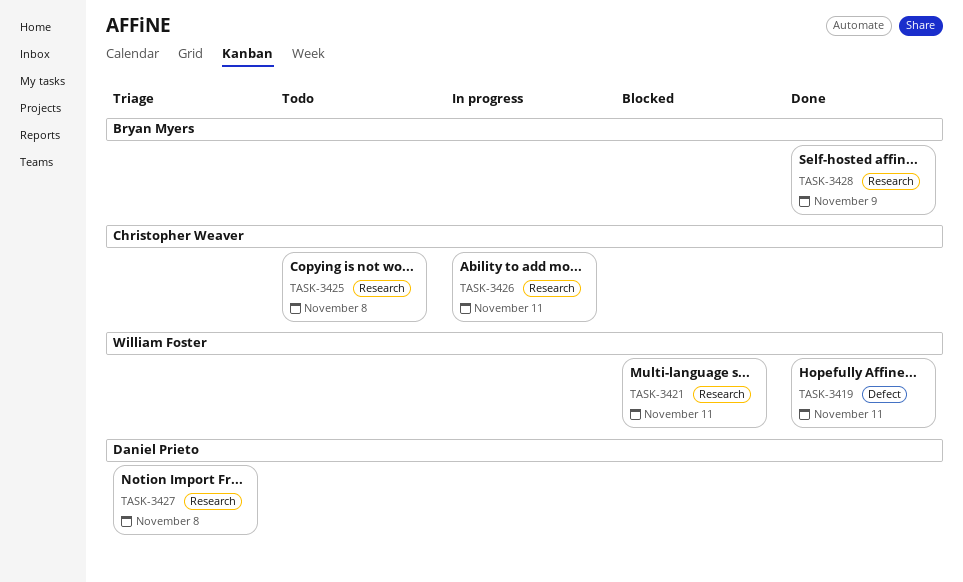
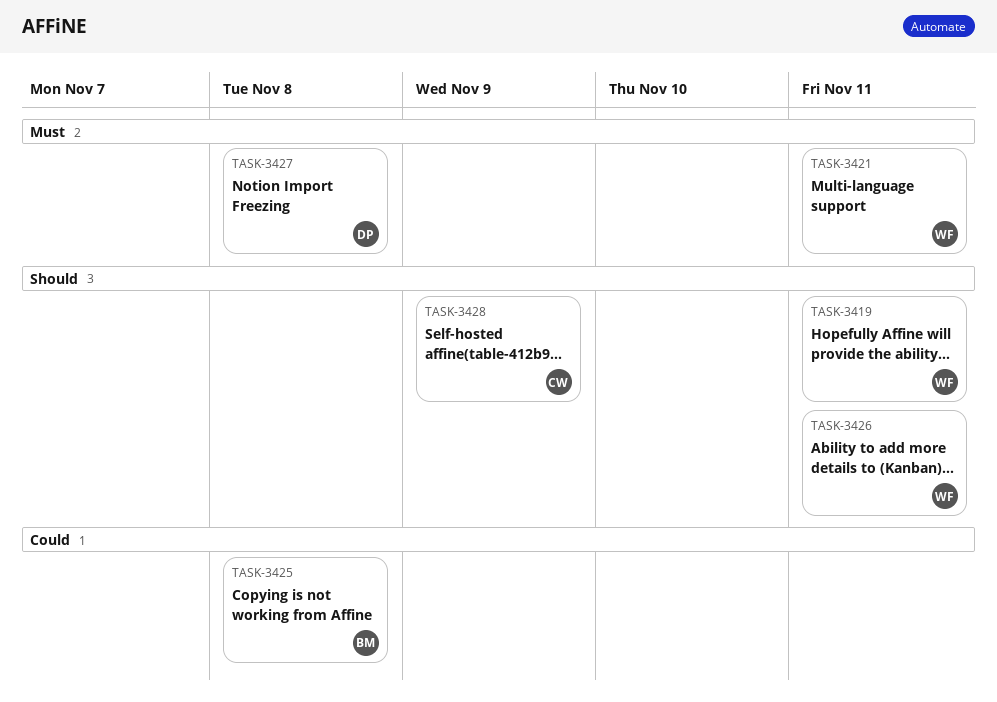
TASK-3425, owner: Christopher Weaver -> Bryan Myers
TASK-3426, owner: Christopher Weaver -> William Foster
TASK-3428, owner: Bryan Myers -> Christopher Weaver

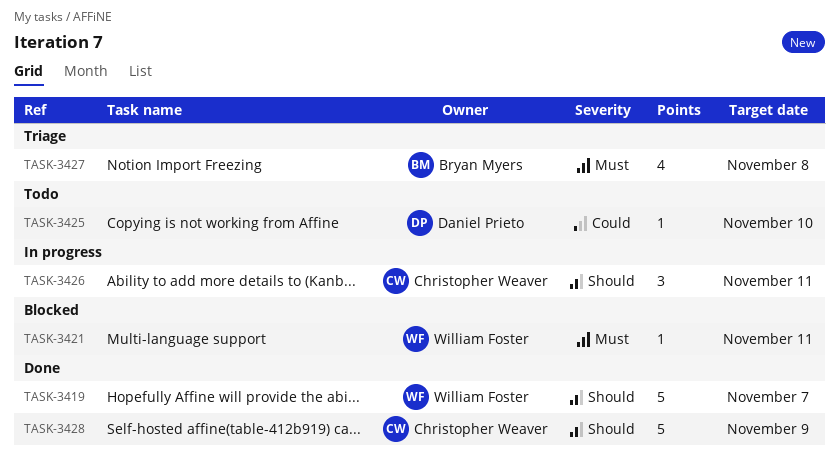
TASK-3419, due: Nov 11 -> Nov 7
TASK-3425, owner: Bryan Myers -> Daniel Prieto
TASK-3425, due: Nov 8 -> Nov 10
TASK-3426, owner: William Foster -> Christopher Weaver
TASK-3427, owner: Daniel Prieto -> Bryan Myers

